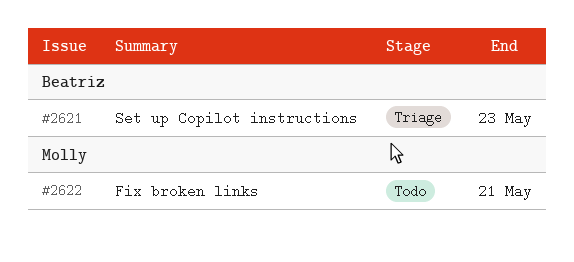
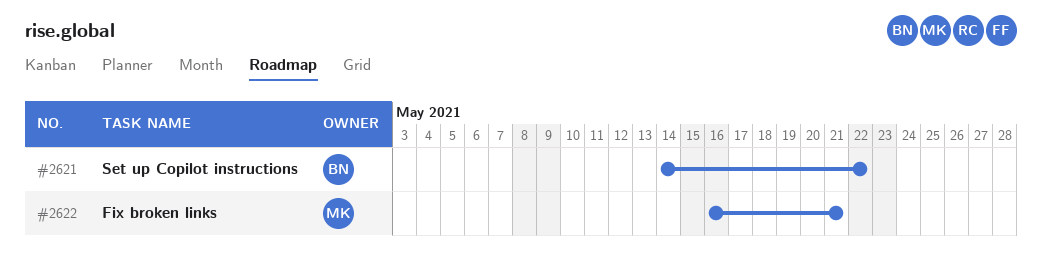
#2621, due: May 23 -> May 22

